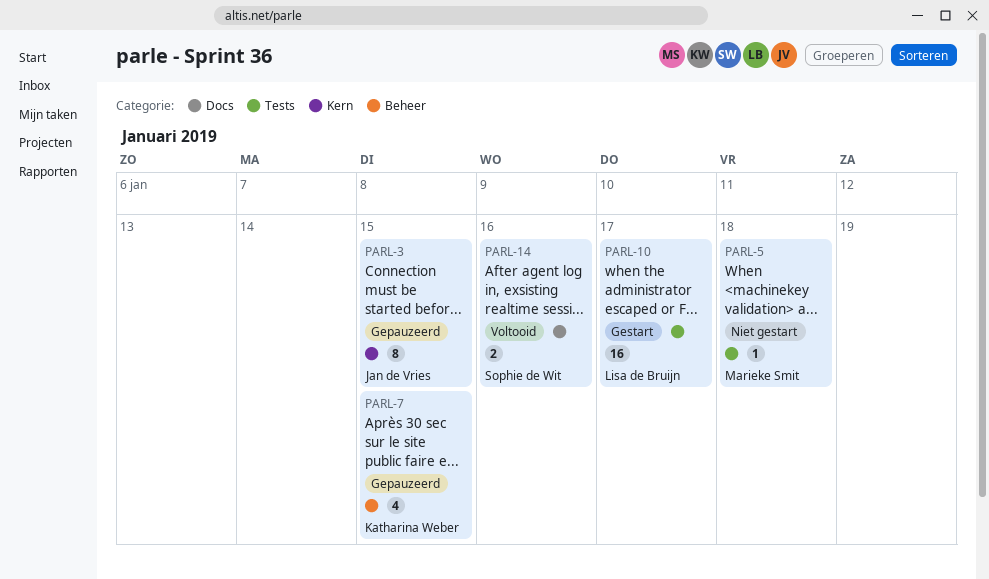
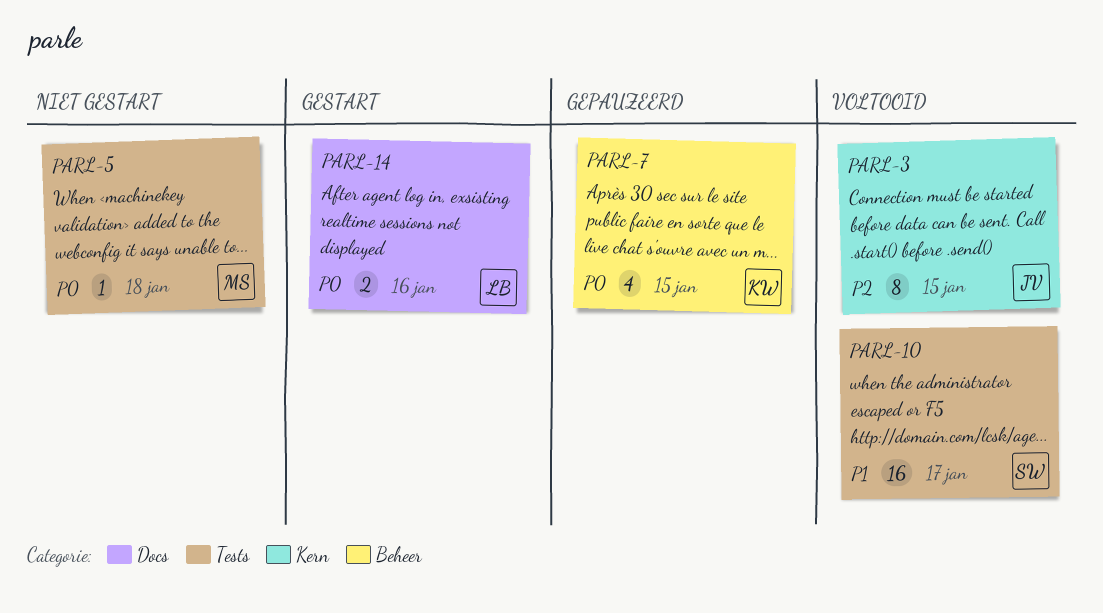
PARL-3, status: Gepauzeerd -> Voltooid
PARL-10, status: Gestart -> Voltooid
PARL-10, owner: Lisa de Bruijn -> Sophie de Wit
PARL-14, status: Voltooid -> Gestart
PARL-14, owner: Sophie de Wit -> Lisa de Bruijn

